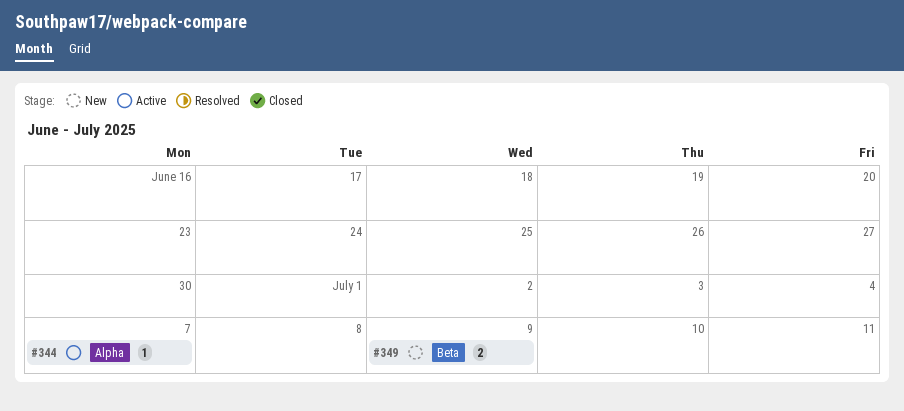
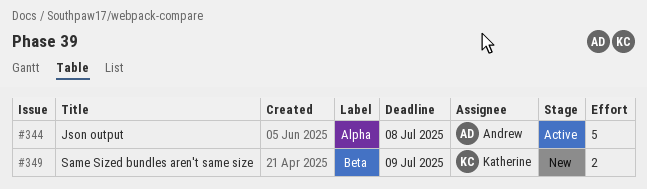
#344, estimate: 1 -> 5
#344, due: Jul 7 -> Jul 8

